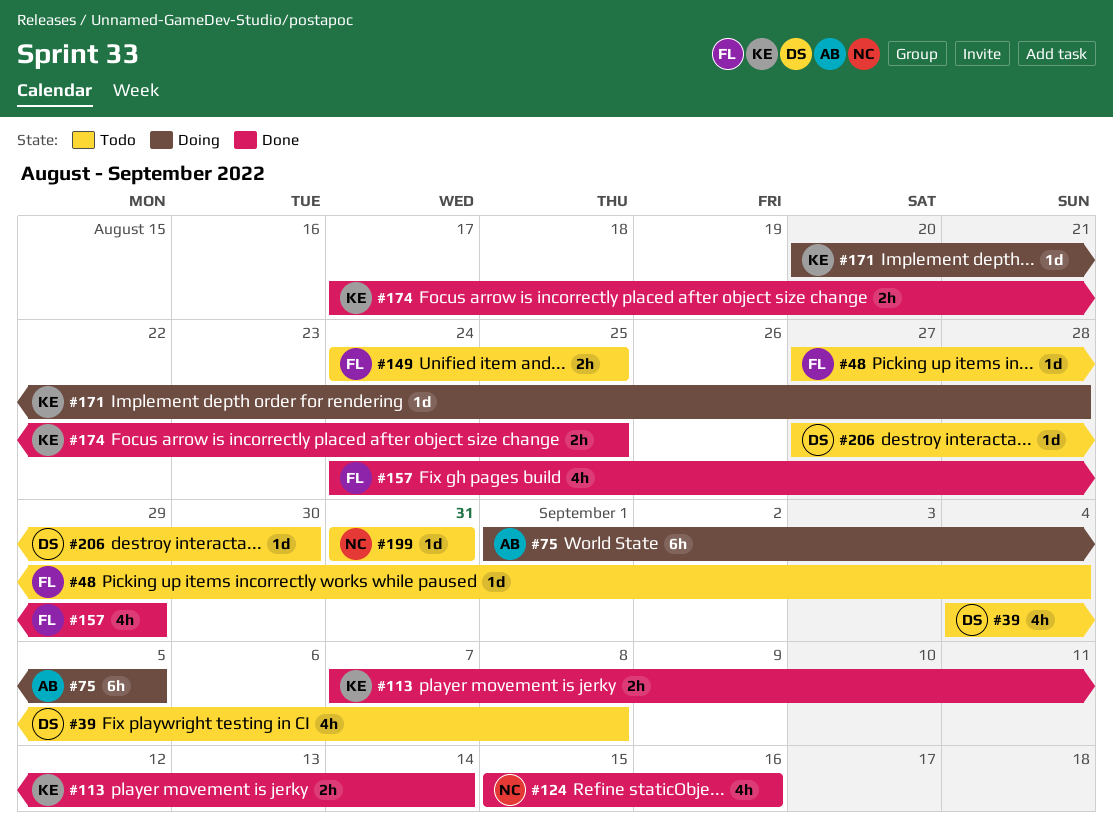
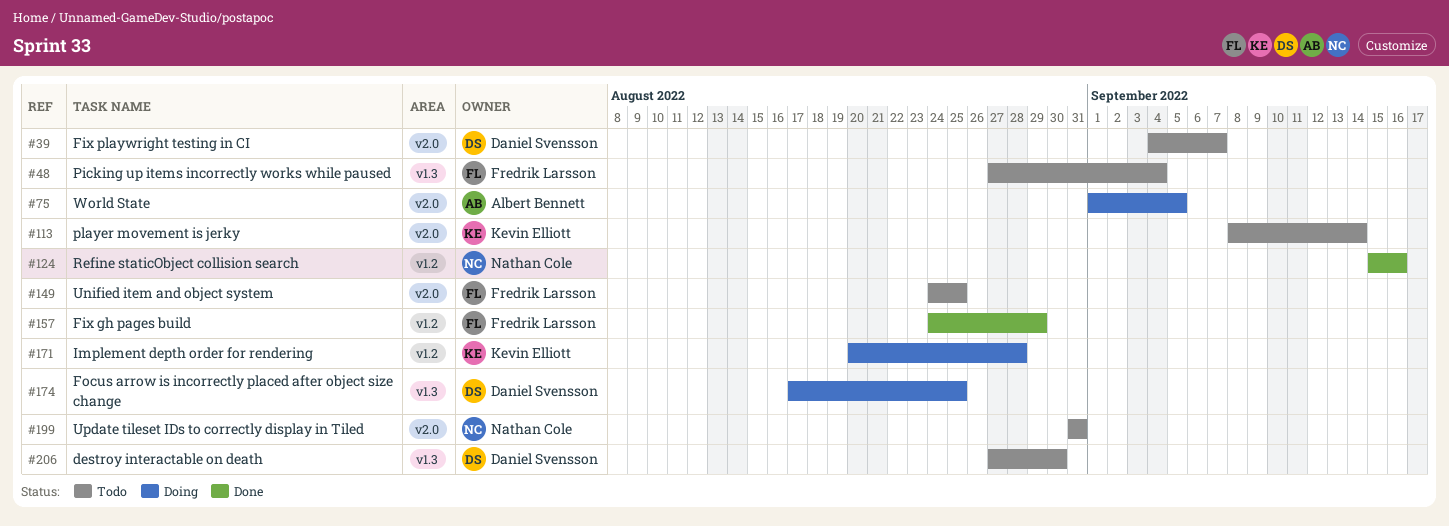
#39, due: Sep 8 -> Sep 7
#113, status: Done -> Todo
#113, start: Sep 7 -> Sep 8
#174, status: Done -> Doing
#174, owner: Kevin Elliott -> Daniel Svensson

